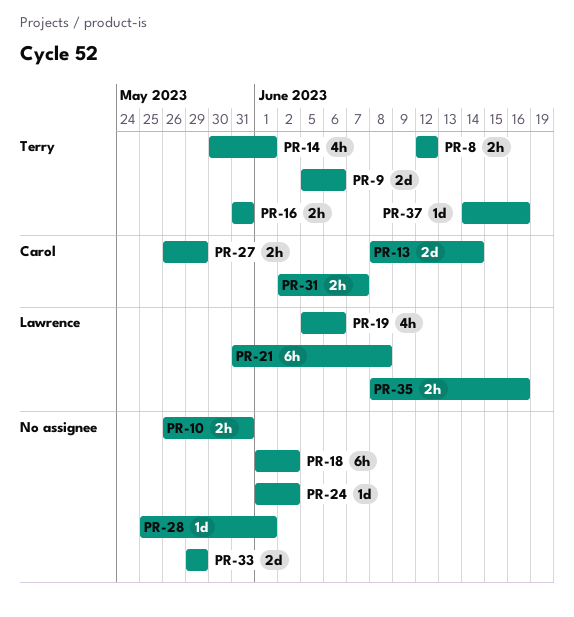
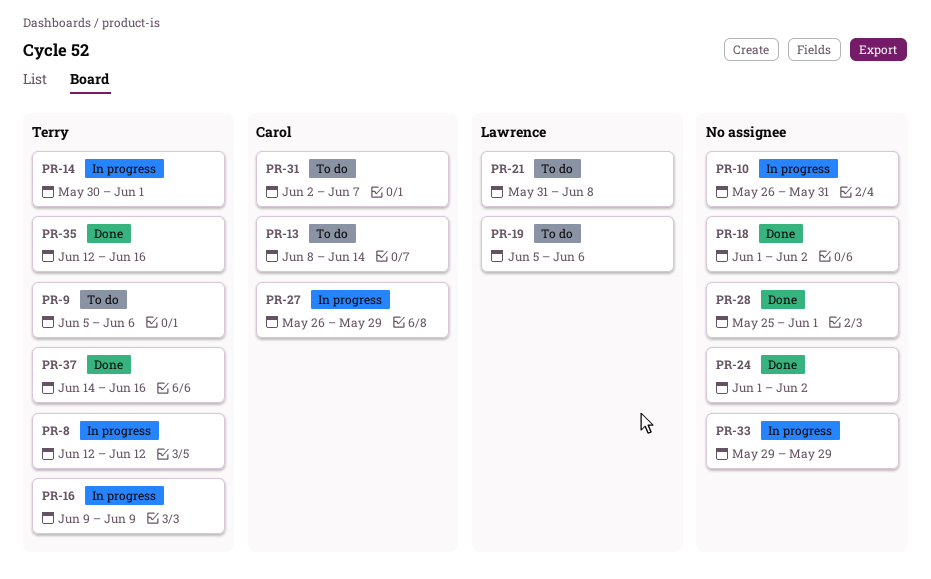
PR-16, start: May 31 -> Jun 9
PR-16, due: May 31 -> Jun 9
PR-35, owner: Lawrence -> Terry
PR-35, start: Jun 8 -> Jun 12

